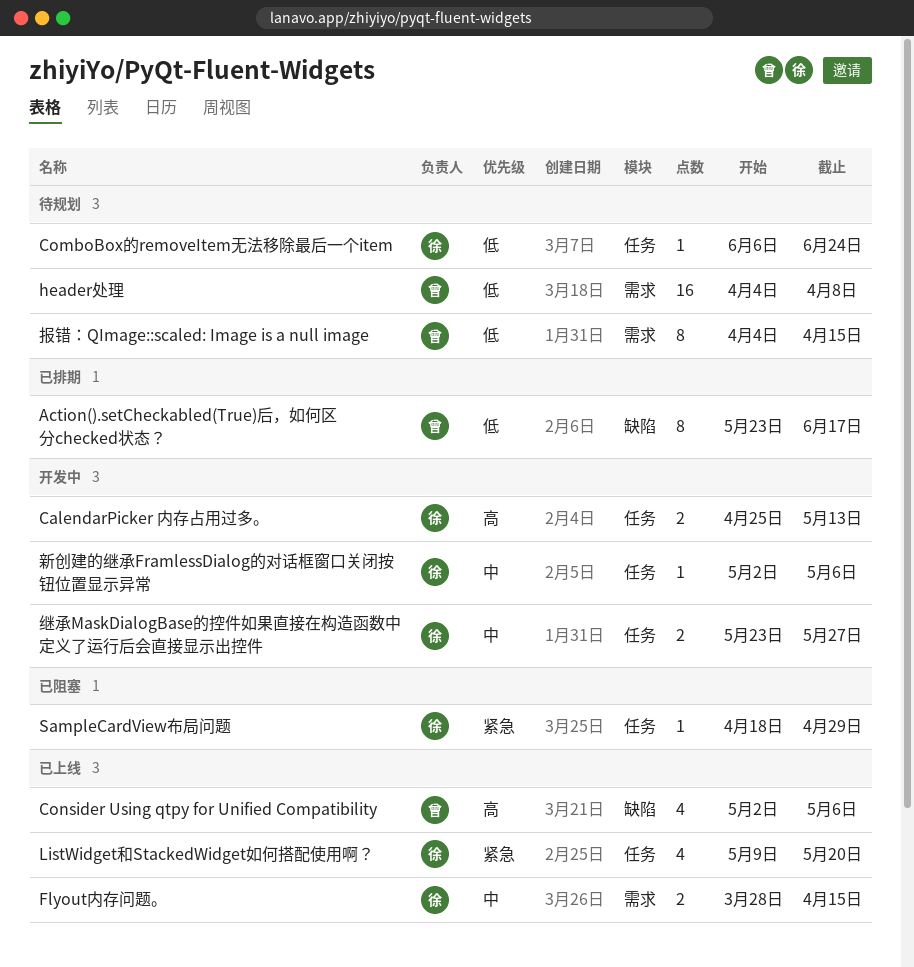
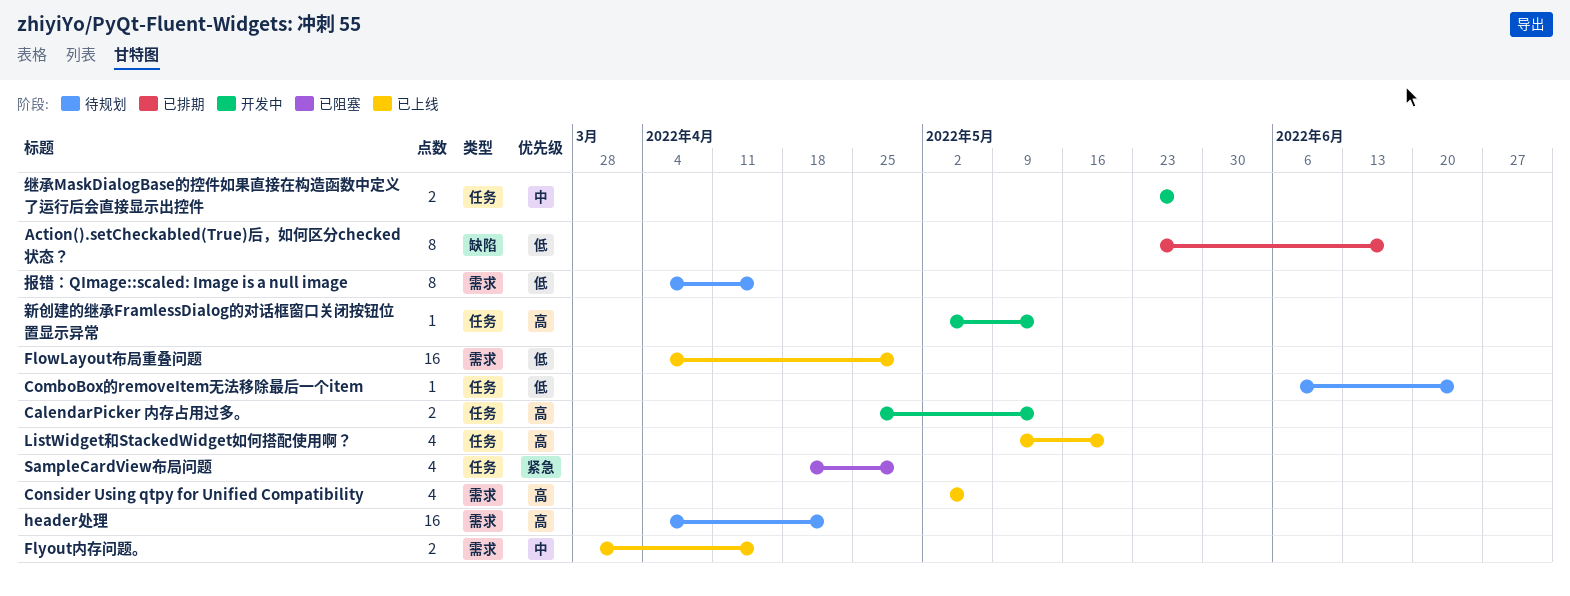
Consider Using qtpy for Unified Compatibility, label: 缺陷 -> 需求
FlowLayout布局重叠问题: none -> present
header处理, priority: 低 -> 高
header处理, due: Apr 8 -> Apr 22
ListWidget和StackedWidget如何搭配使用啊？, priority: 紧急 -> 高
SampleCardView布局问题, estimate: 1 -> 4
新创建的继承FramlessDialog的对话框窗口关闭按钮位置显示异常, priority: 中 -> 高
新创建的继承FramlessDialog的对话框窗口关闭按钮位置显示异常, due: May 6 -> May 13

